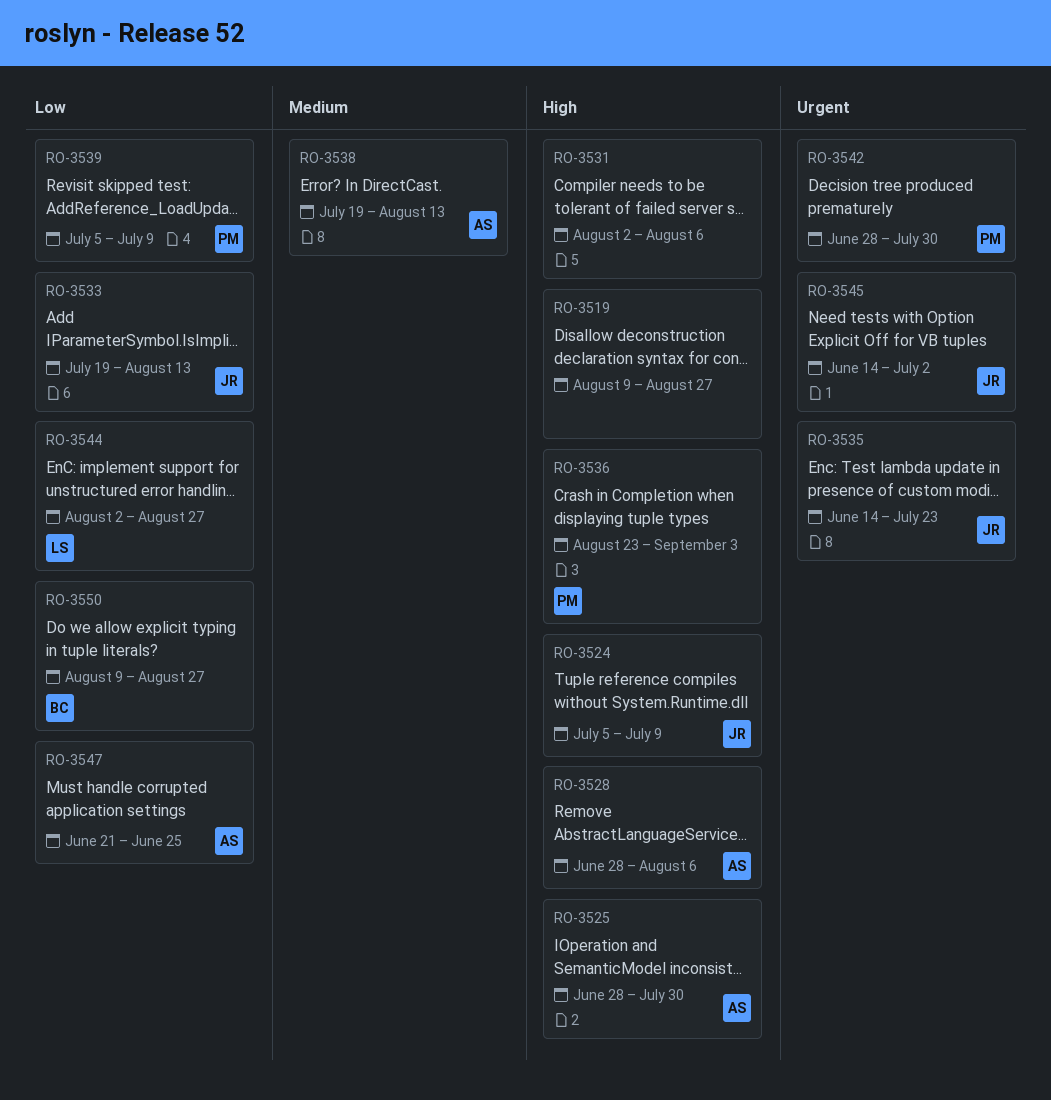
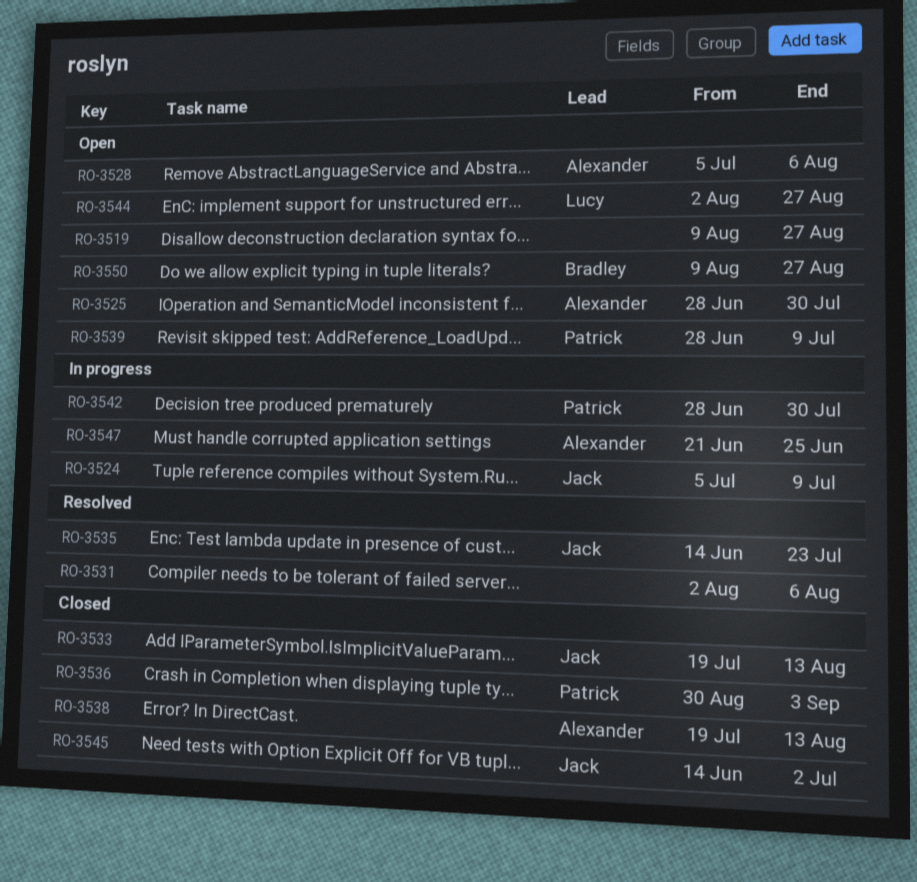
RO-3528, start: Jun 28 -> Jul 5
RO-3536, start: Aug 23 -> Aug 30
RO-3539, start: Jul 5 -> Jun 28

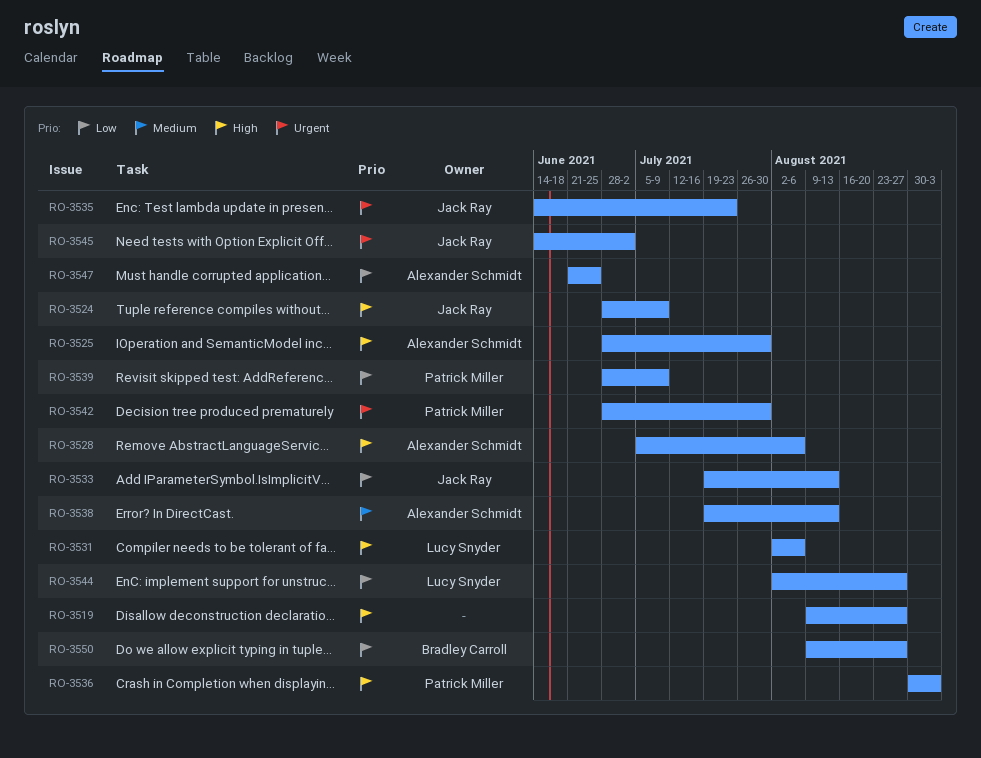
RO-3524, start: Jul 5 -> Jun 28
RO-3531, owner: none -> Lucy Snyder

